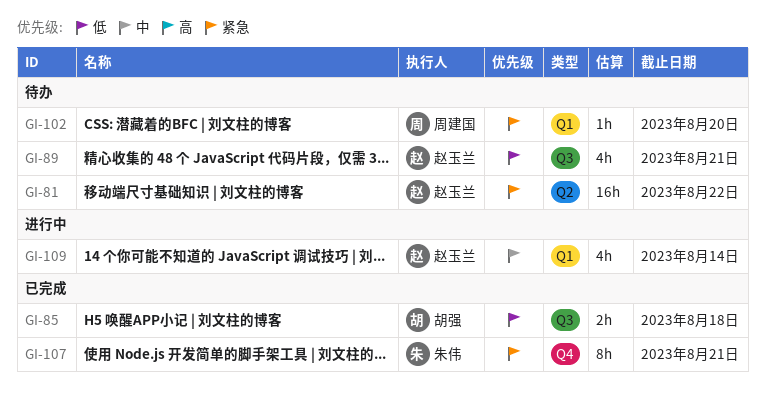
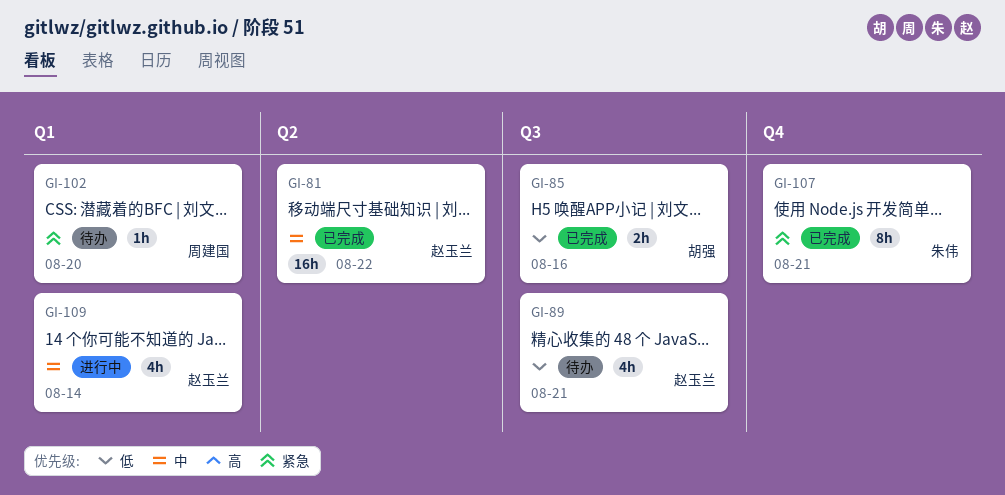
GI-81, status: 待办 -> 已完成
GI-81, priority: 紧急 -> 中
GI-85, due: Aug 18 -> Aug 16

